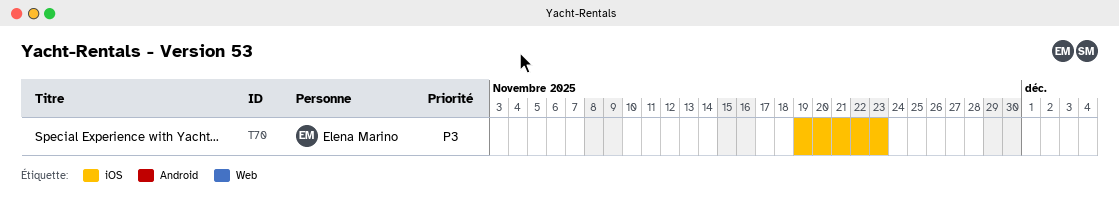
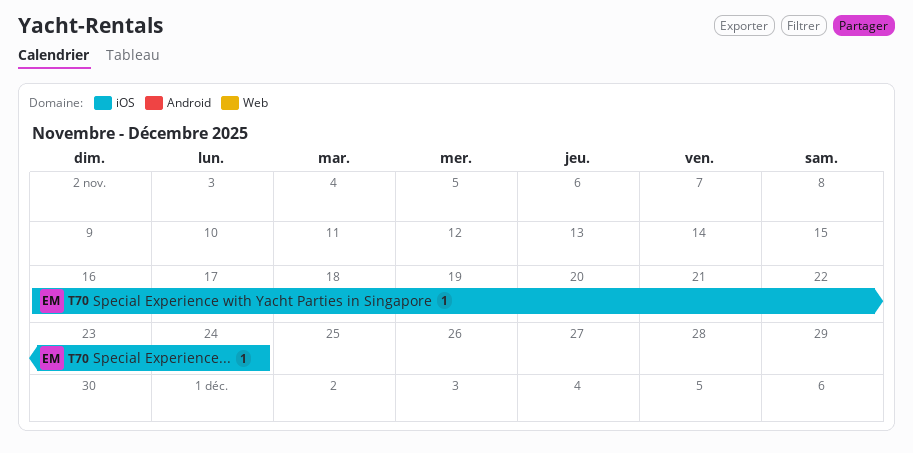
T70, start: Nov 19 -> Nov 16
T70, due: Nov 23 -> Nov 24

